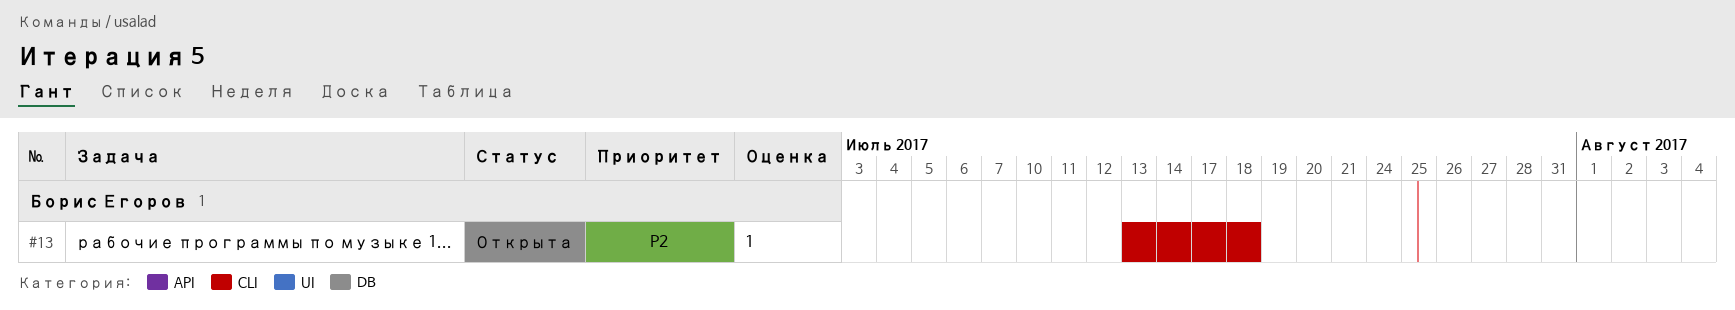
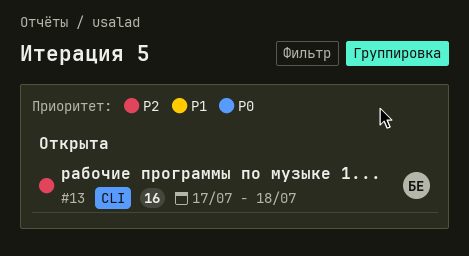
#13, estimate: 1 -> 16
#13, start: Jul 13 -> Jul 17

